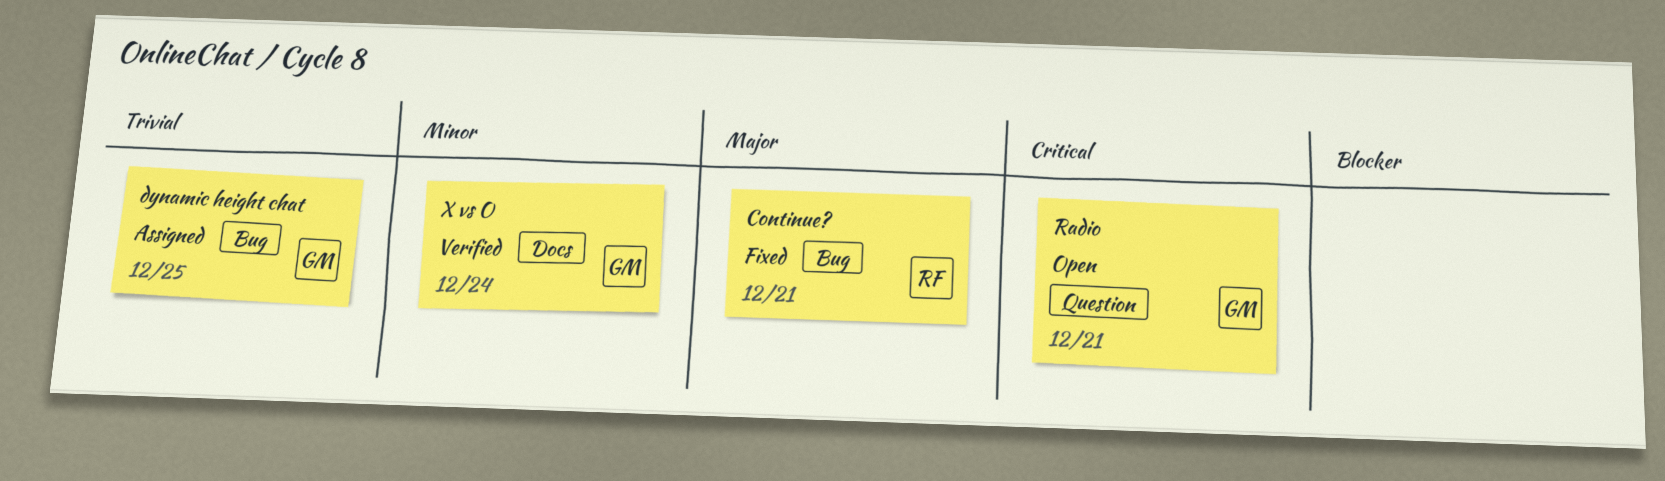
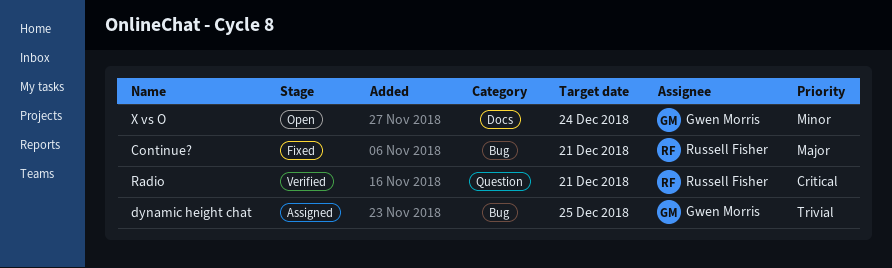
Radio, status: Open -> Verified
Radio, owner: Gwen Morris -> Russell Fisher
X vs O, status: Verified -> Open

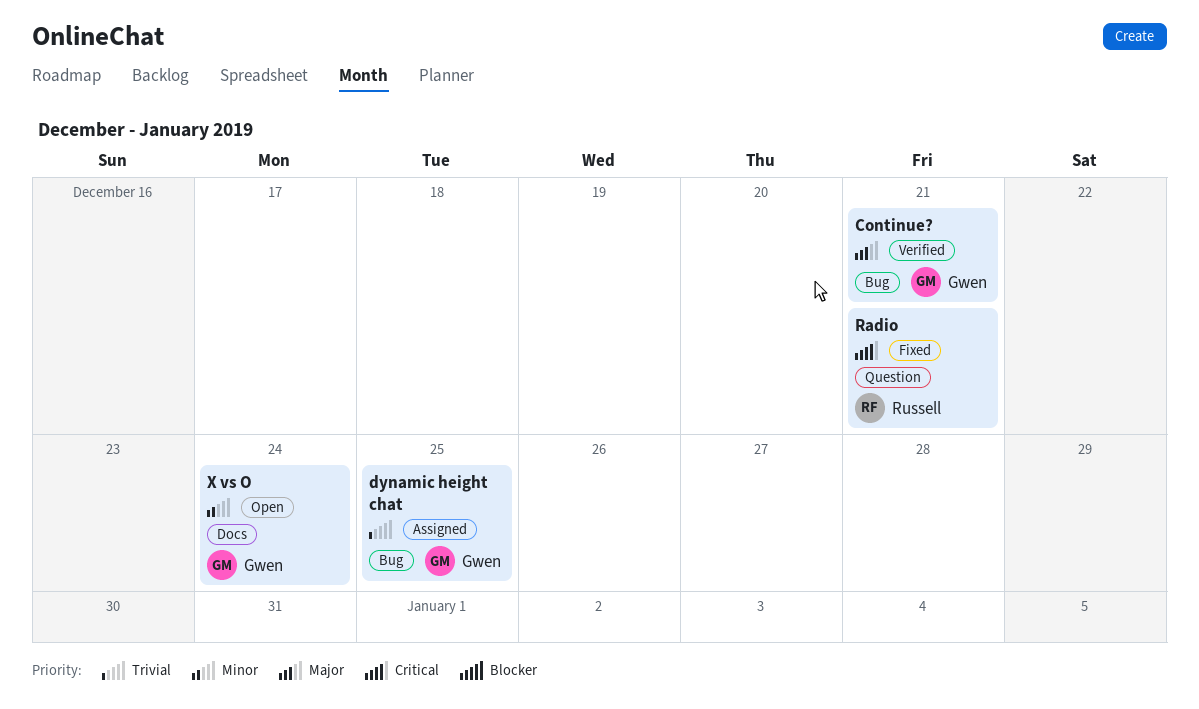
Continue?, status: Fixed -> Verified
Continue?, owner: Russell Fisher -> Gwen Morris
Radio, status: Verified -> Fixed

